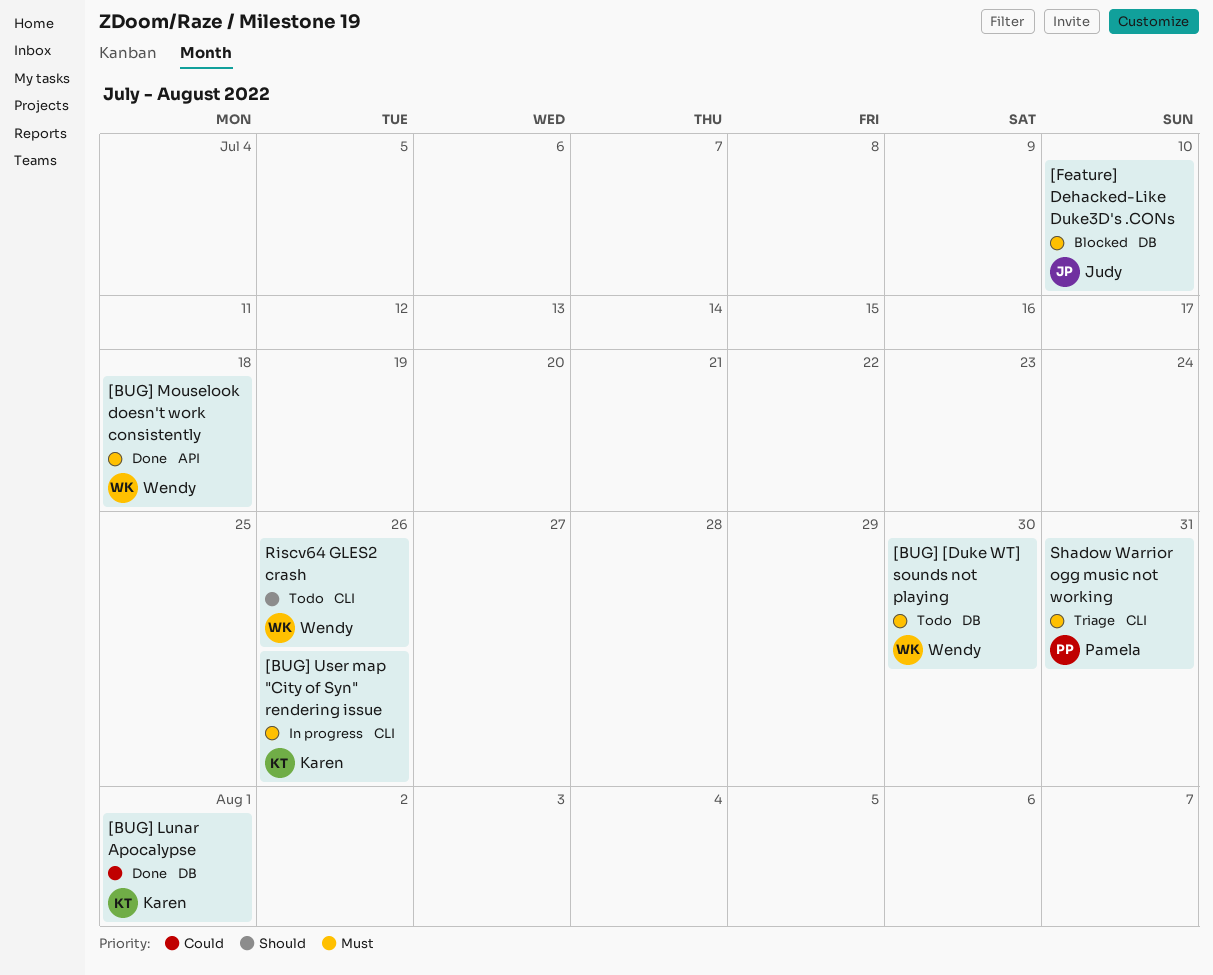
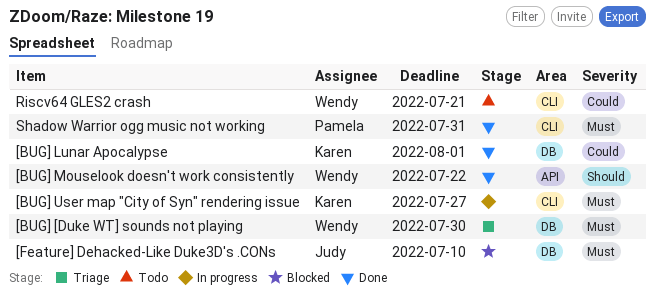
[BUG] [Duke WT] sounds not playing, status: Todo -> Triage
[BUG] Mouselook doesn't work consistently, priority: Must -> Should
[BUG] Mouselook doesn't work consistently, due: Jul 18 -> Jul 22
[BUG] User map "City of Syn" rendering issue, due: Jul 26 -> Jul 27
Riscv64 GLES2 crash, priority: Should -> Could
Riscv64 GLES2 crash, due: Jul 26 -> Jul 21
Shadow Warrior ogg music not working, status: Triage -> Done

